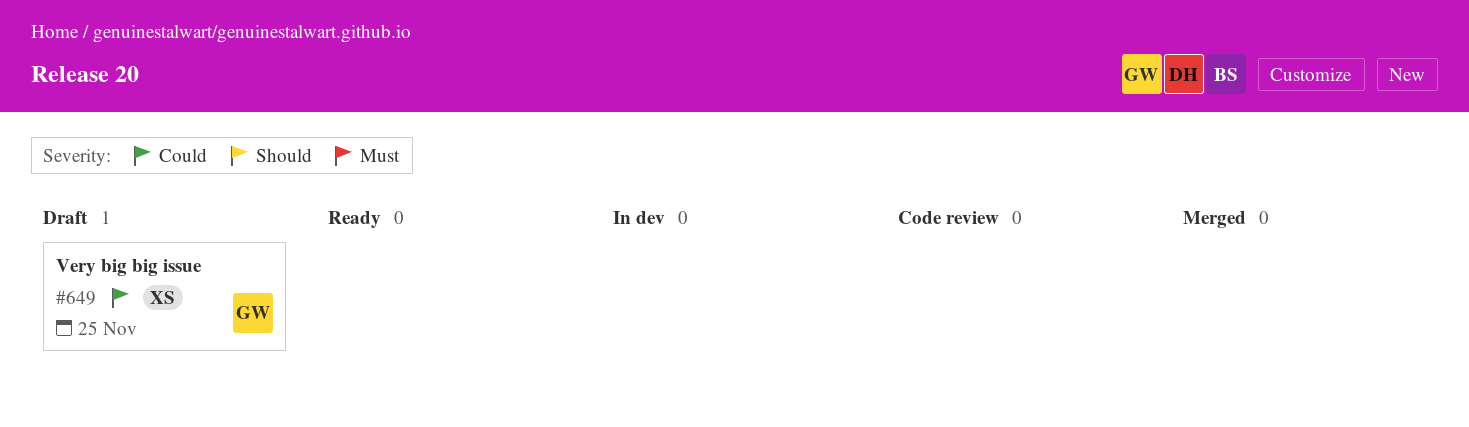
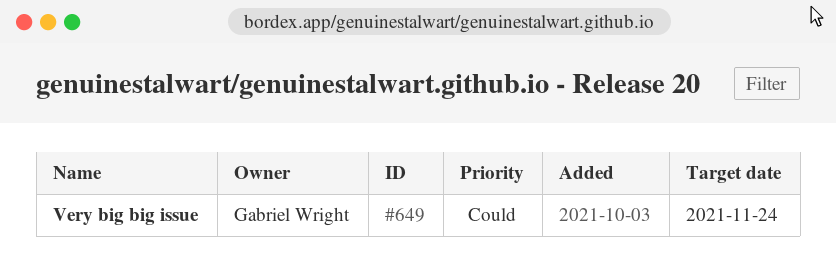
#649, due: Nov 25 -> Nov 24

